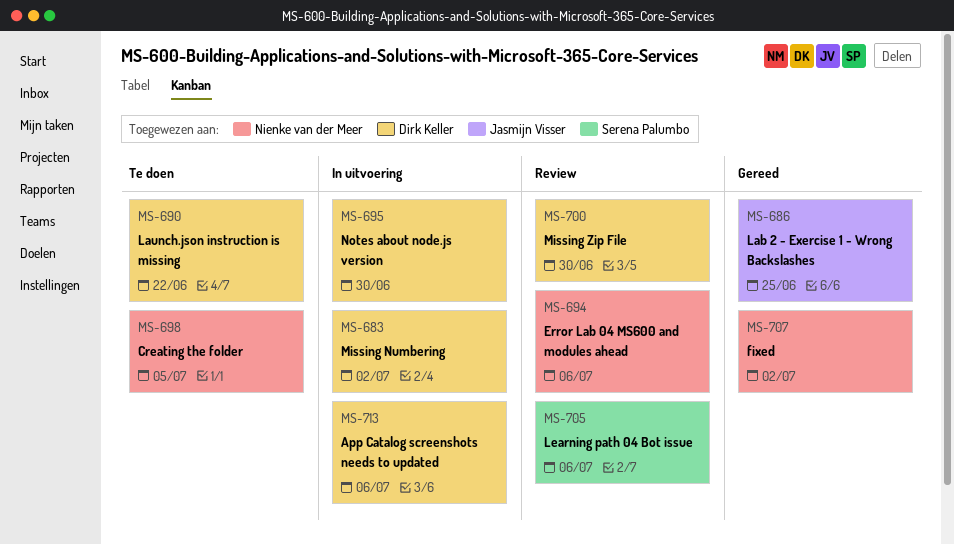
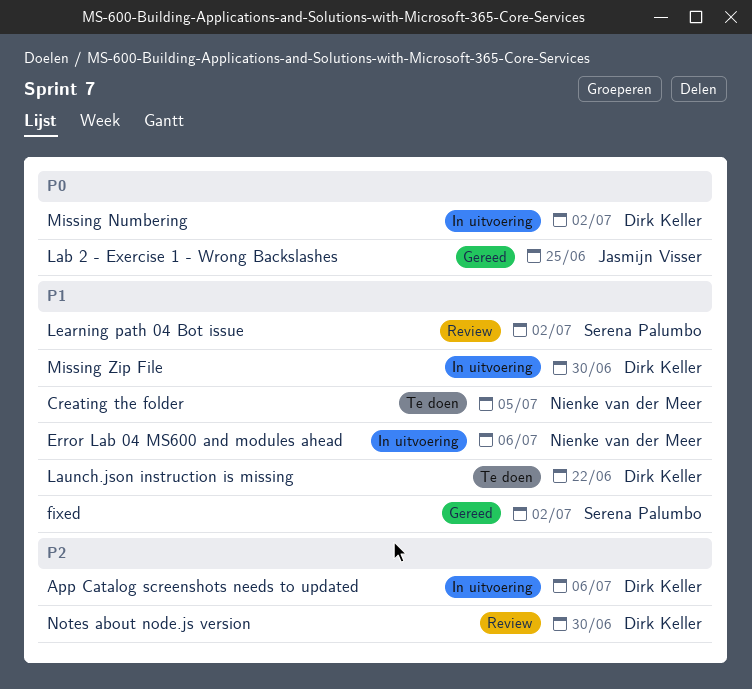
Error Lab 04 MS600 and modules ahead, status: Review -> In uitvoering
fixed, owner: Nienke van der Meer -> Serena Palumbo
Learning path 04 Bot issue, due: Jul 6 -> Jul 2
Missing Zip File, status: Review -> In uitvoering
Notes about node.js version, status: In uitvoering -> Review

